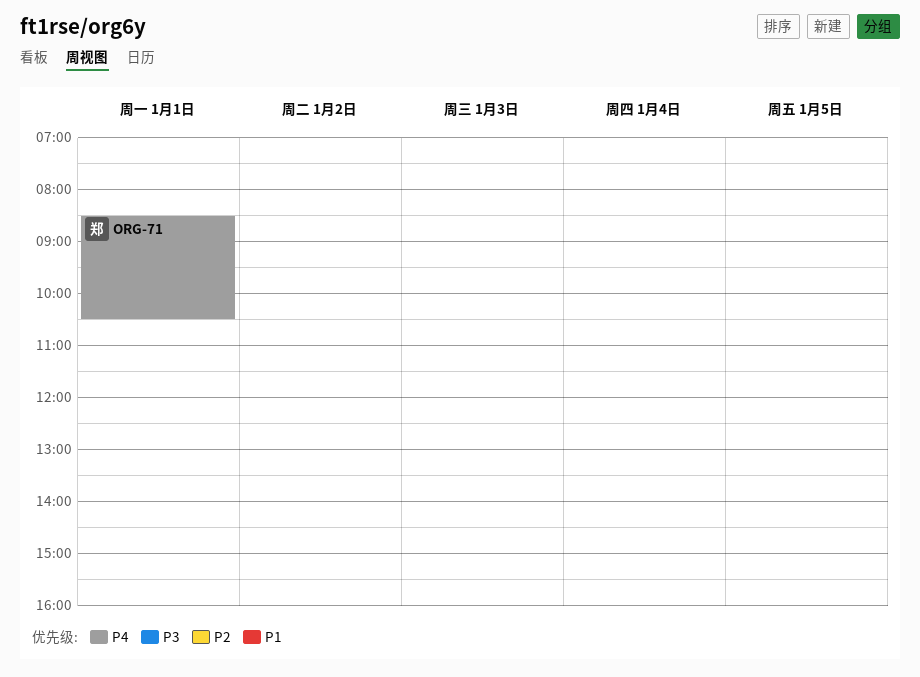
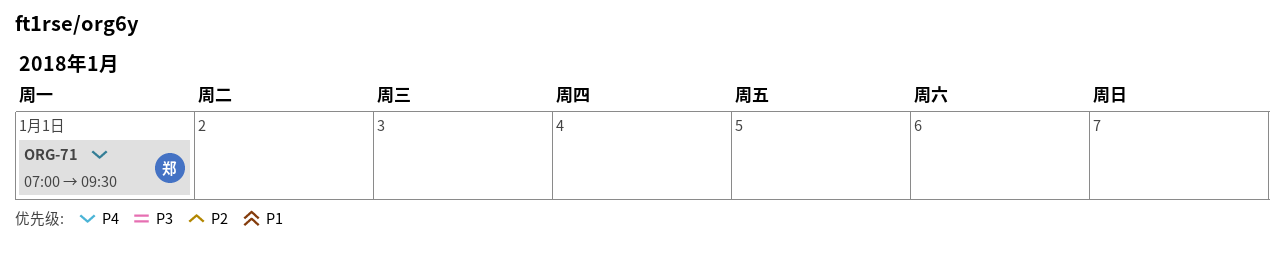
ORG-71, begins: 08:30 -> 07:00
ORG-71, ends: 10:30 -> 09:30

